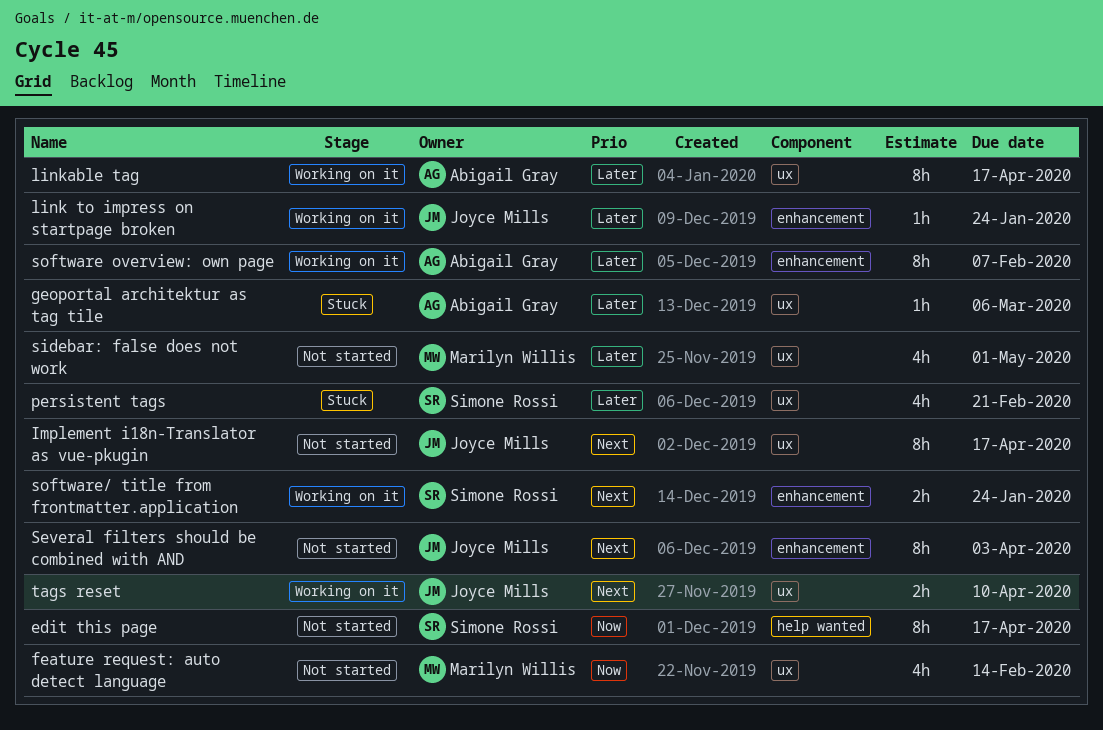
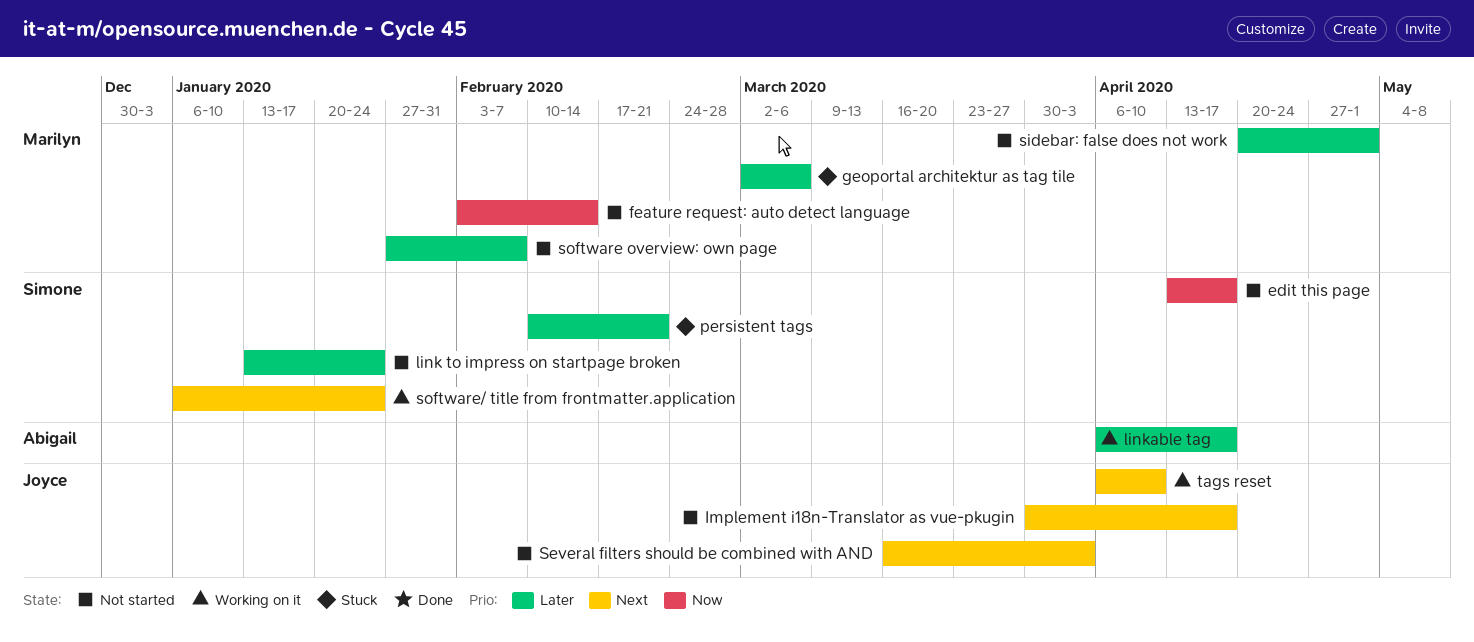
geoportal architektur as tag tile, owner: Abigail Gray -> Marilyn Willis
link to impress on startpage broken, status: Working on it -> Not started
link to impress on startpage broken, owner: Joyce Mills -> Simone Rossi
software overview: own page, status: Working on it -> Not started
software overview: own page, owner: Abigail Gray -> Marilyn Willis

